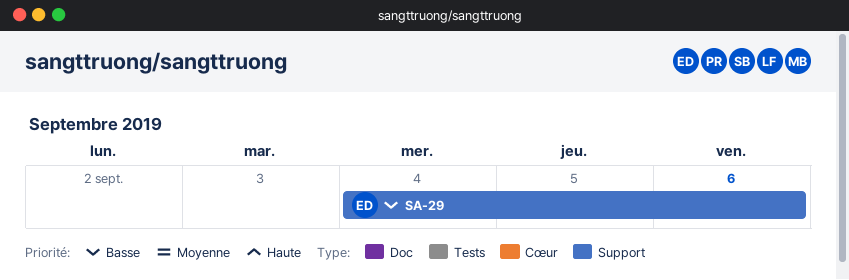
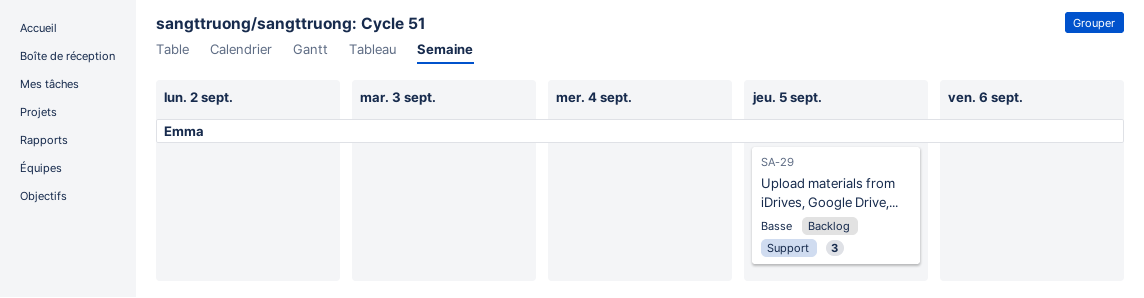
SA-29, due: Sep 6 -> Sep 5

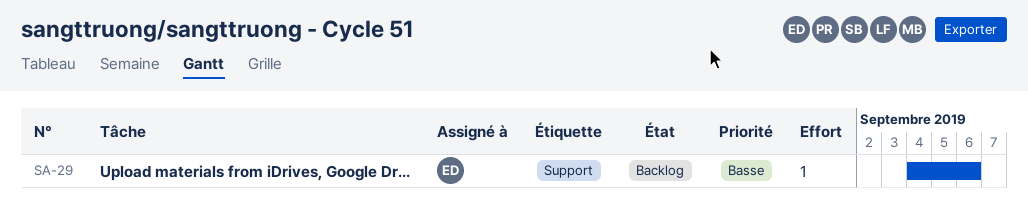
SA-29, estimate: 3 -> 1
SA-29, due: Sep 5 -> Sep 6

